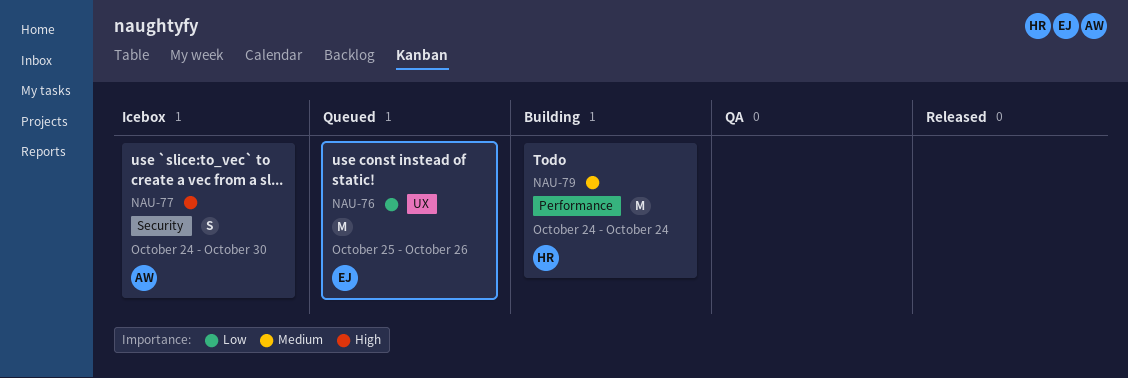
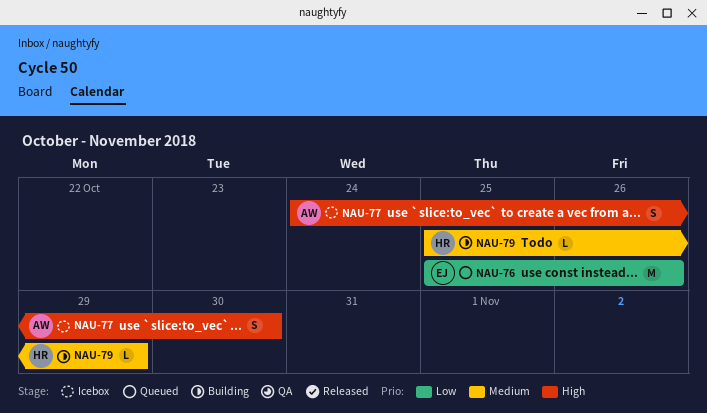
NAU-79, estimate: M -> L
NAU-79, start: Oct 24 -> Oct 25
NAU-79, due: Oct 24 -> Oct 29

